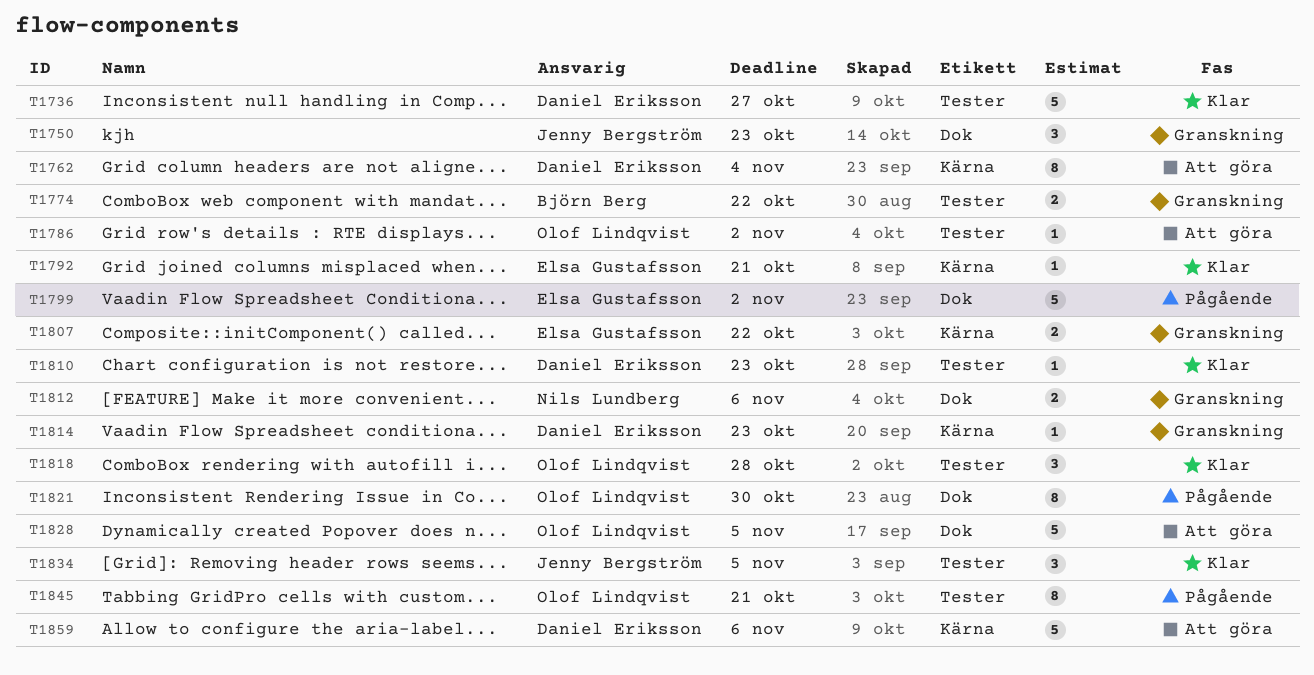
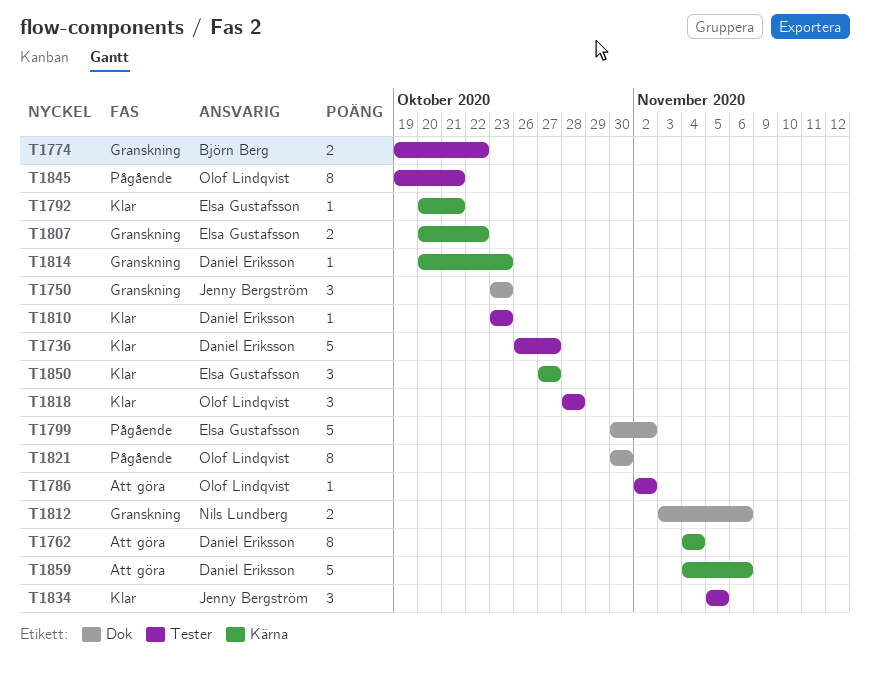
T1828: present -> none
T1850: none -> present

